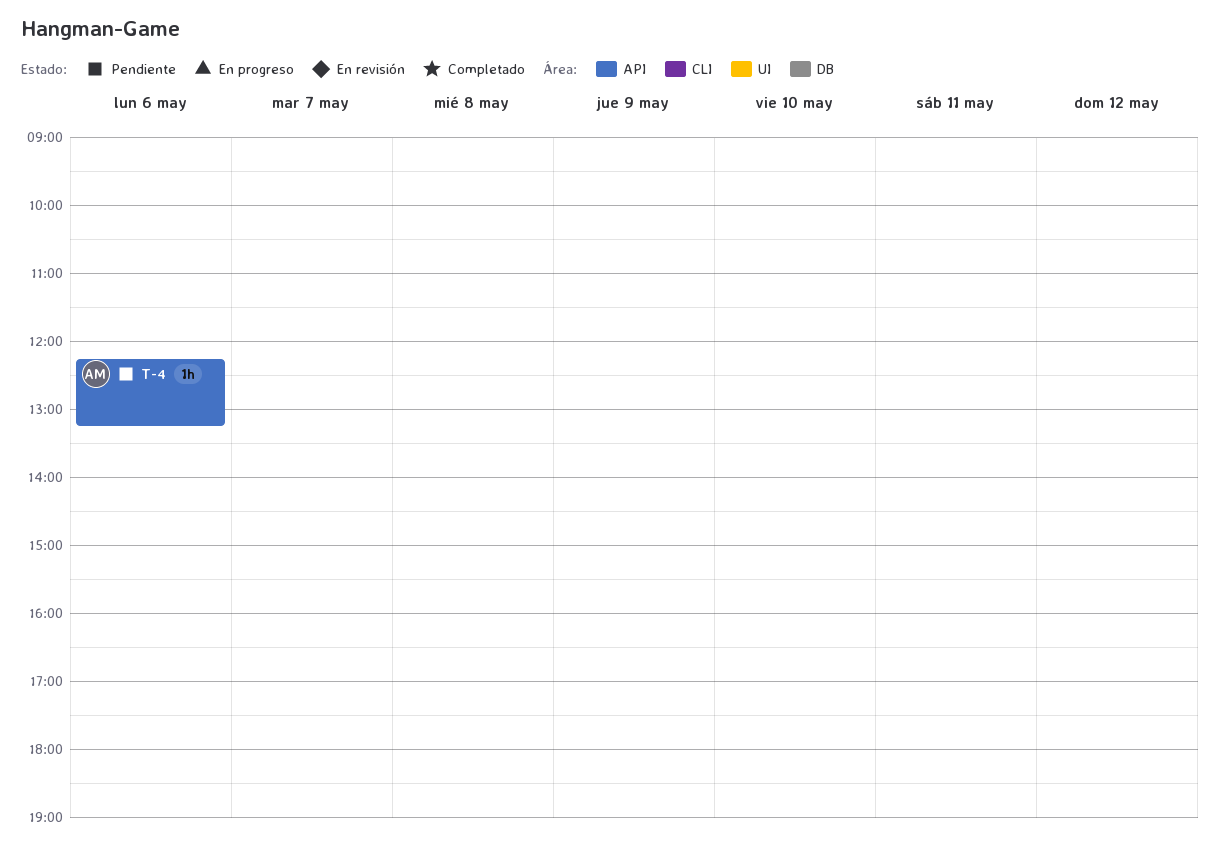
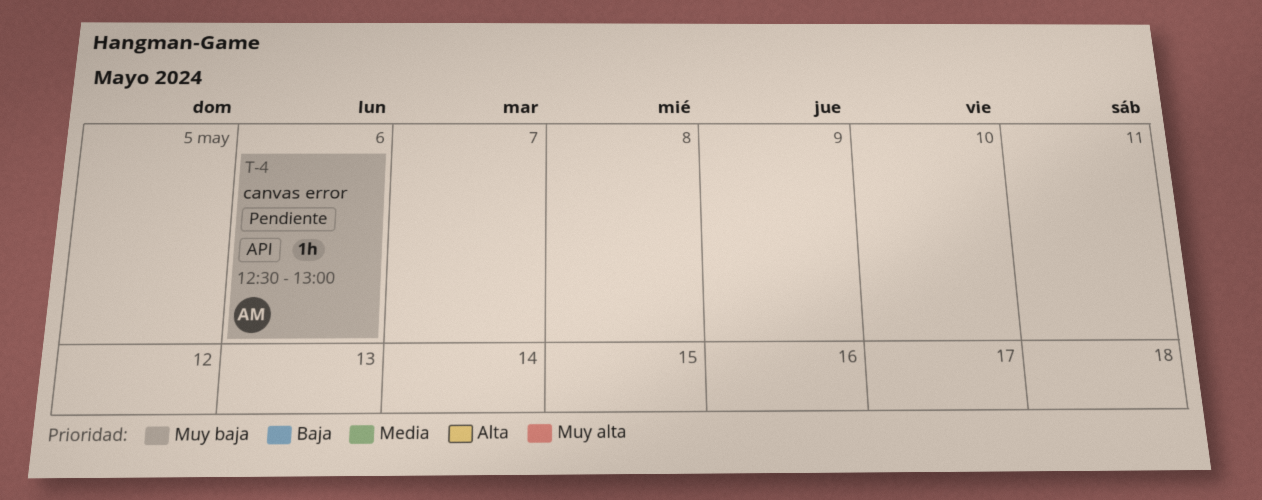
T-4, begins: 12:15 -> 12:30
T-4, ends: 13:15 -> 13:00

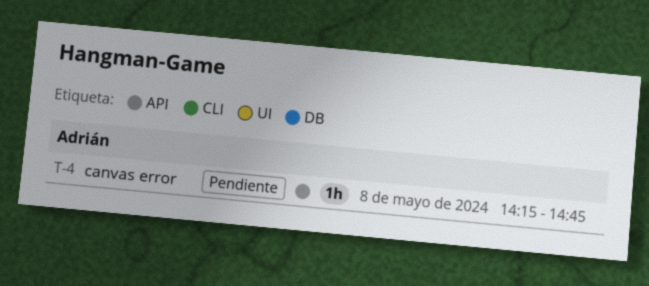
T-4, day: May 6 -> May 8
T-4, begins: 12:30 -> 14:15
T-4, ends: 13:00 -> 14:45

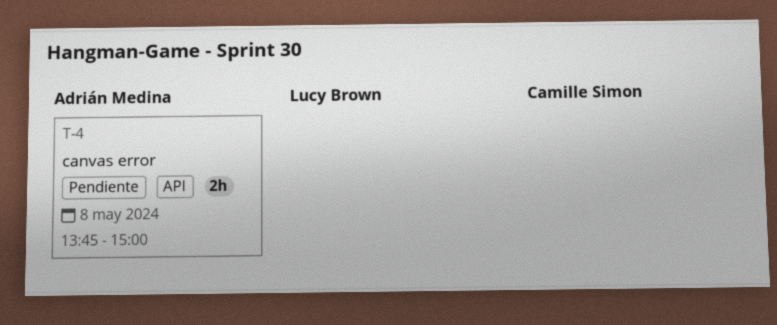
T-4, estimate: 1h -> 2h
T-4, begins: 14:15 -> 13:45
T-4, ends: 14:45 -> 15:00

